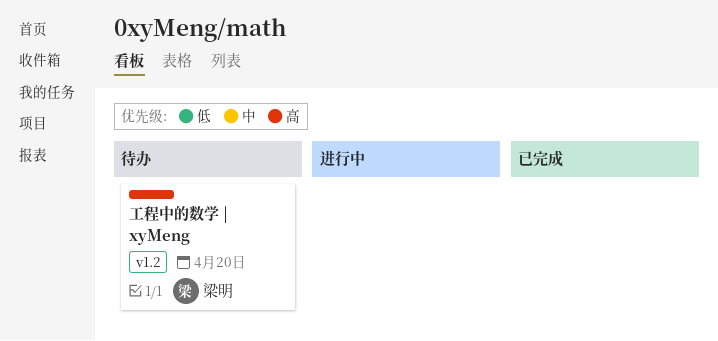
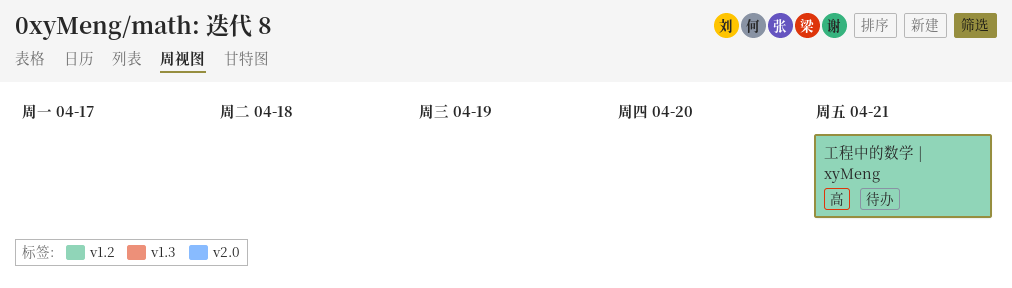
工程中的数学 | xyMeng, due: Apr 20 -> Apr 21

